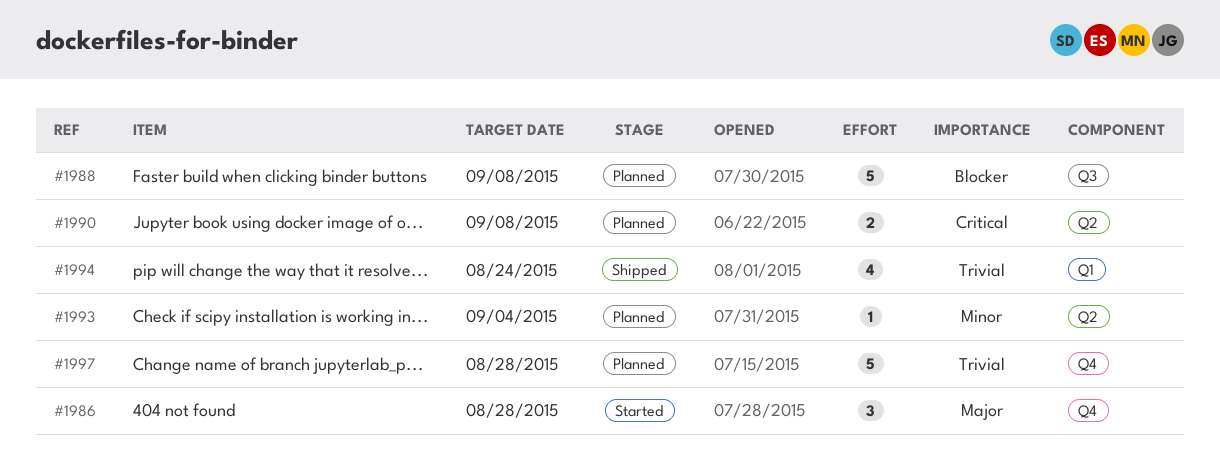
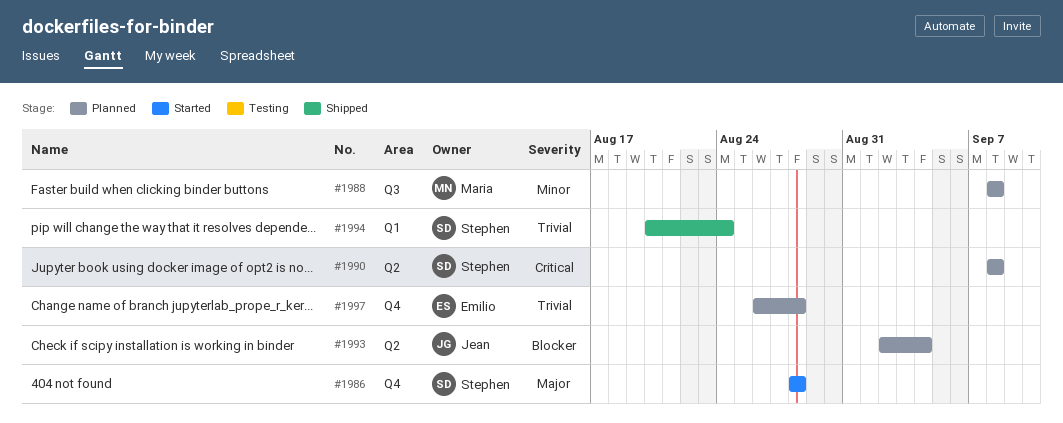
#1988, priority: Blocker -> Minor
#1993, priority: Minor -> Blocker

